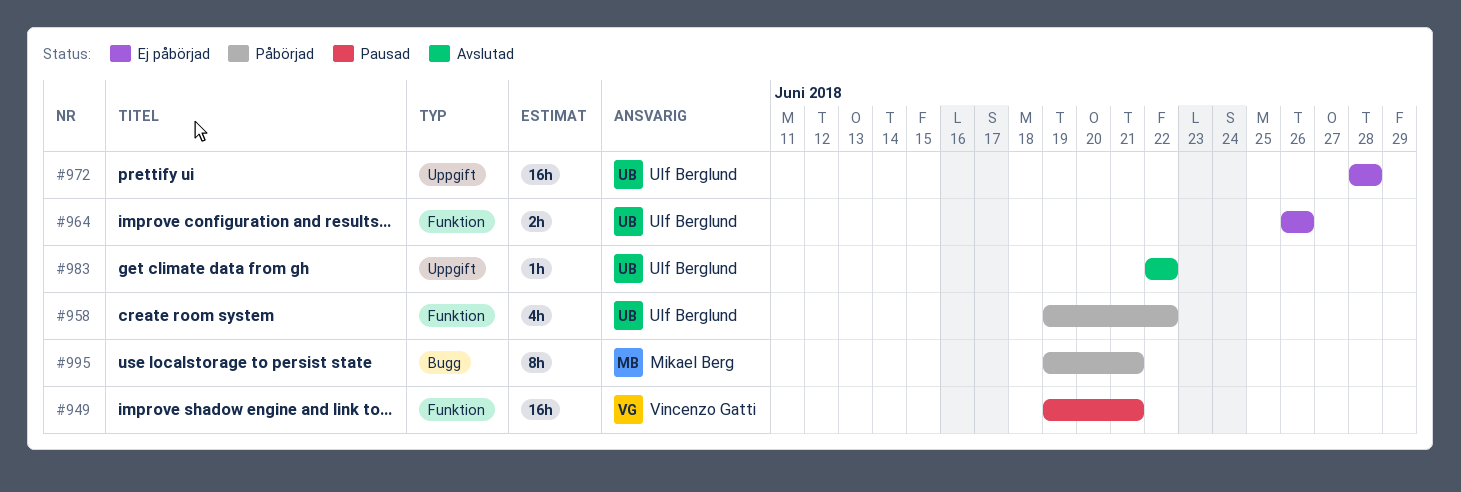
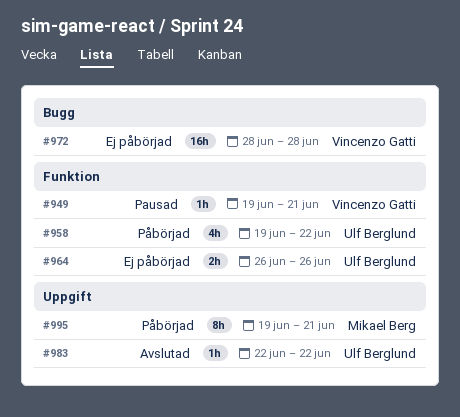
#949, estimate: 16h -> 1h
#972, owner: Ulf Berglund -> Vincenzo Gatti
#972, label: Uppgift -> Bugg
#995, label: Bugg -> Uppgift

